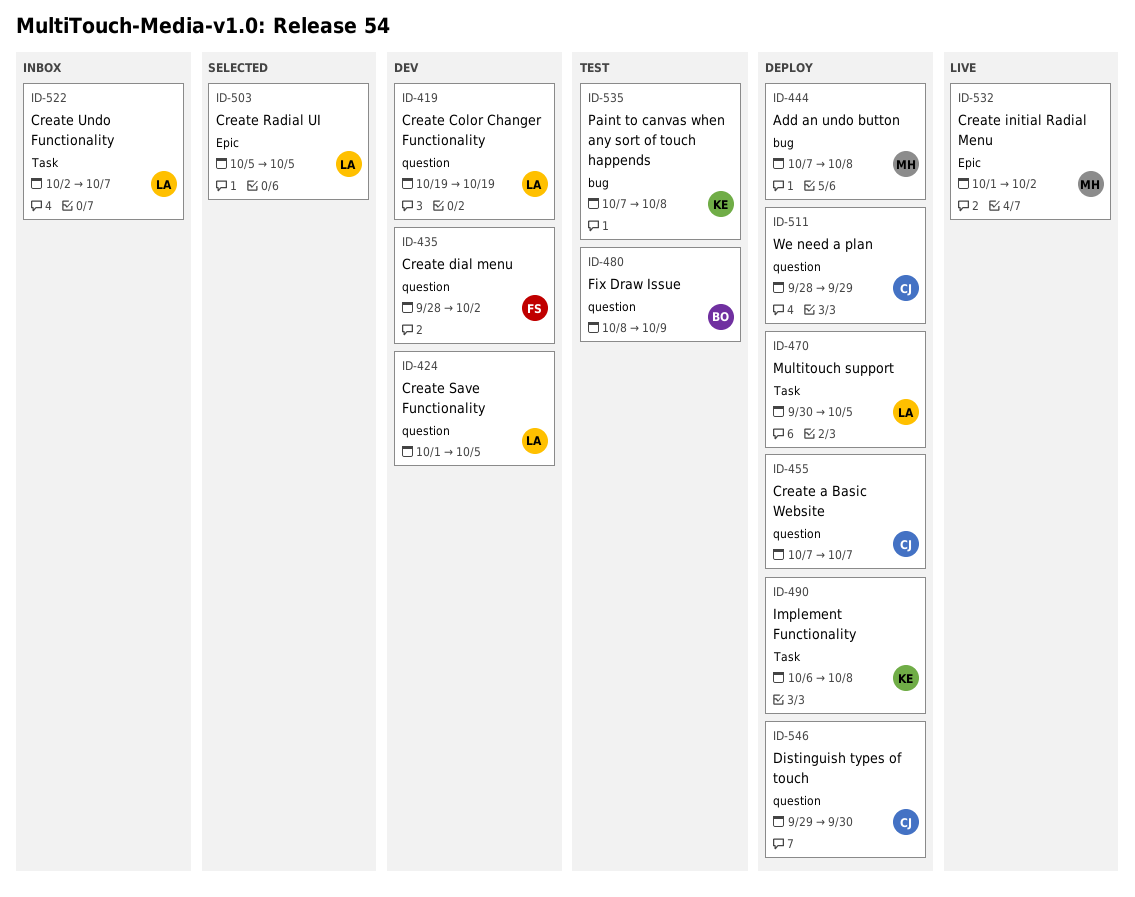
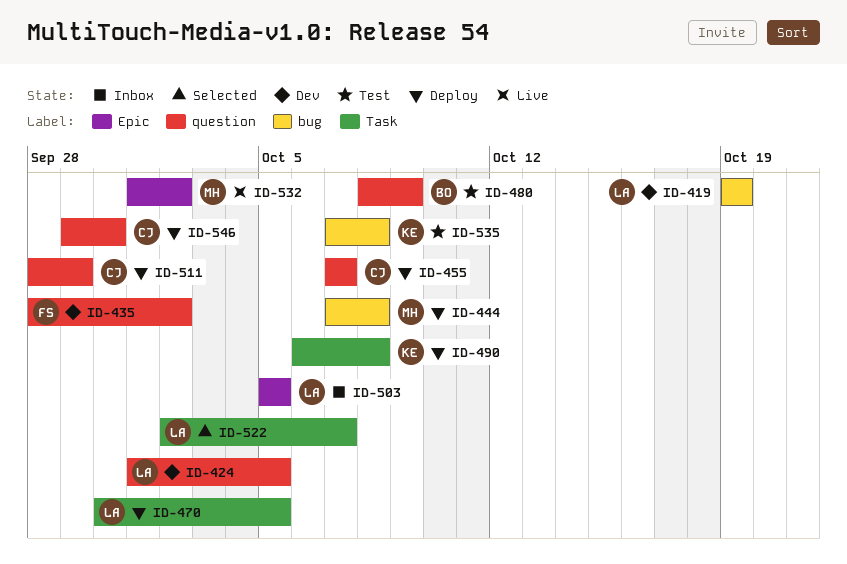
ID-419, label: question -> bug
ID-503, status: Selected -> Inbox
ID-522, status: Inbox -> Selected

